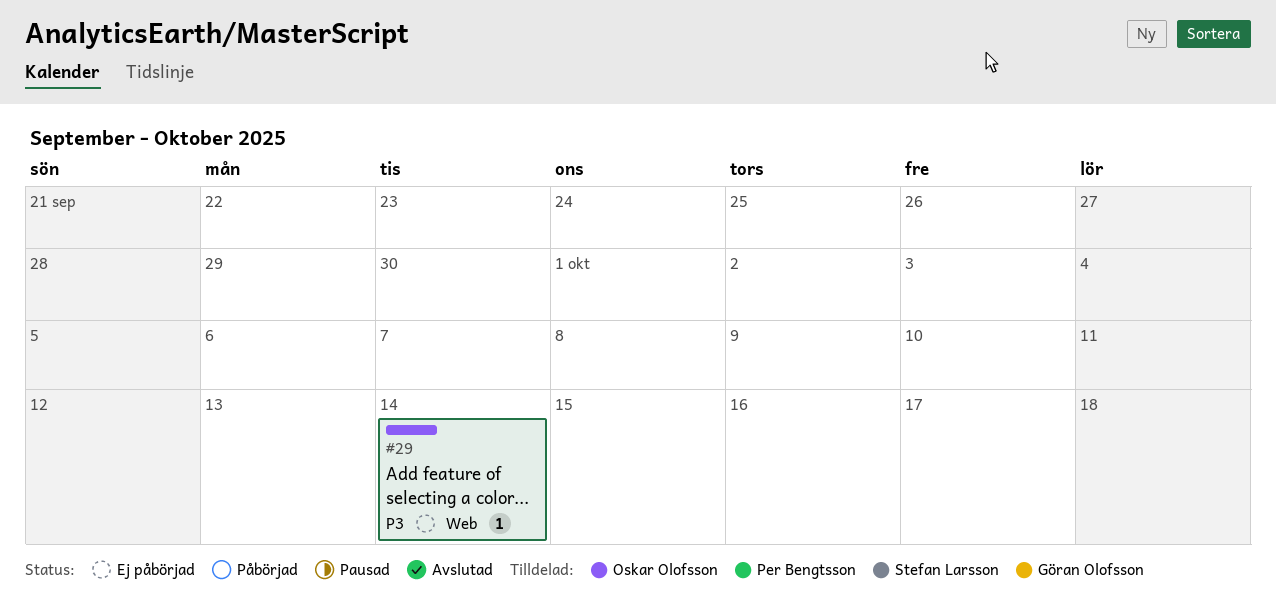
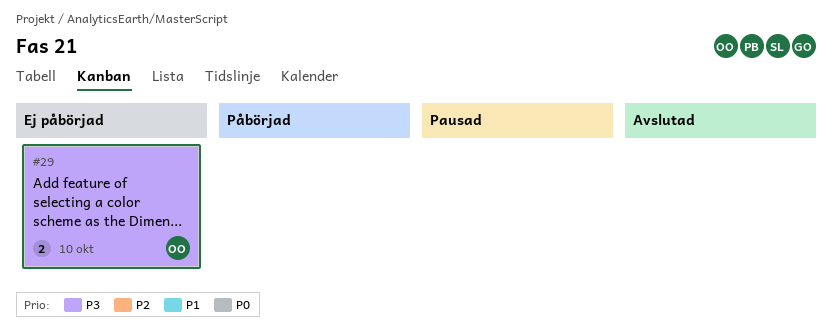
#29, estimate: 1 -> 2
#29, due: Oct 14 -> Oct 10

